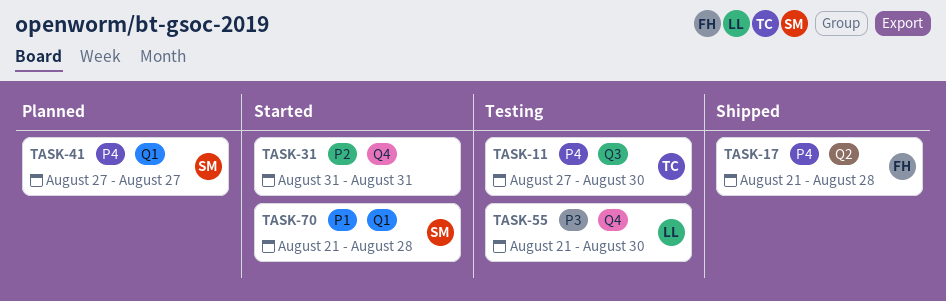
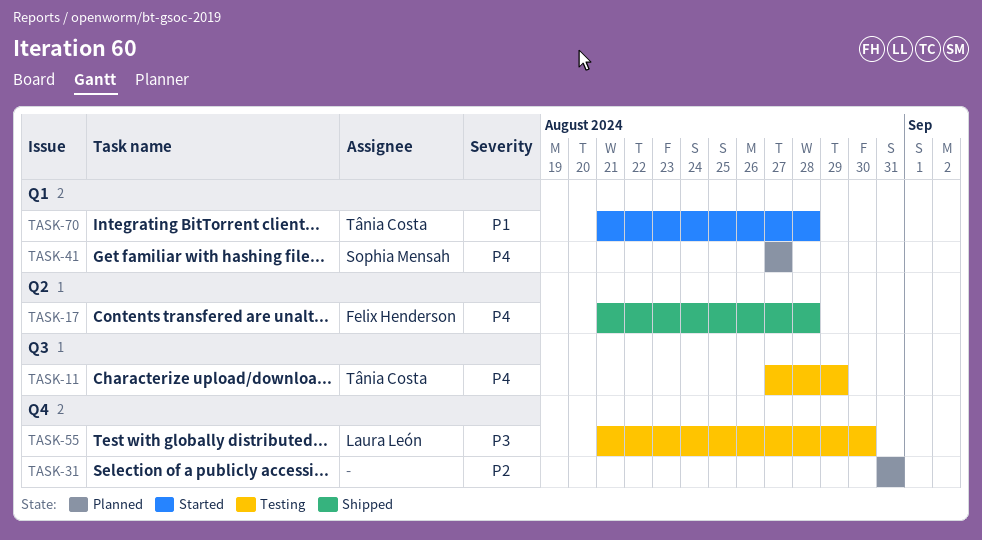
TASK-11, due: Aug 30 -> Aug 29
TASK-31, status: Started -> Planned
TASK-70, owner: Sophia Mensah -> Tânia Costa

